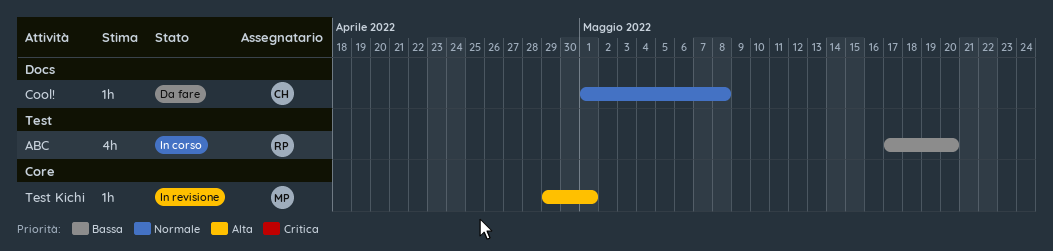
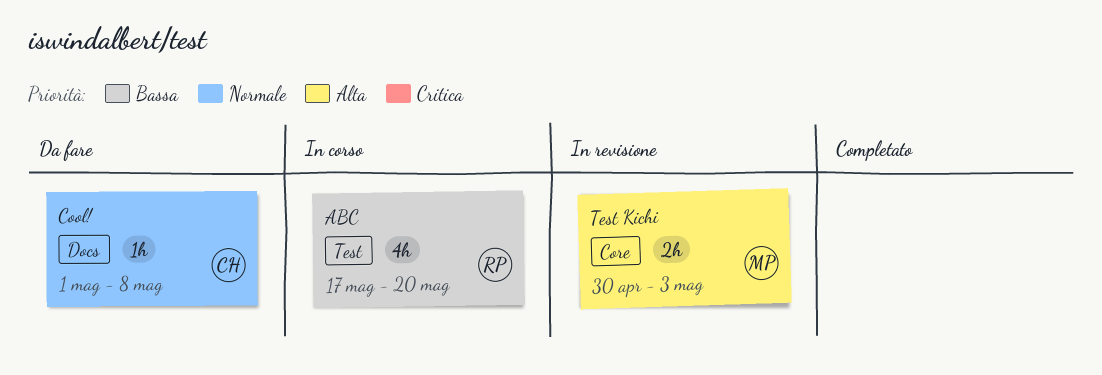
Test Kichi, estimate: 1h -> 2h
Test Kichi, start: Apr 29 -> Apr 30
Test Kichi, due: May 1 -> May 3

